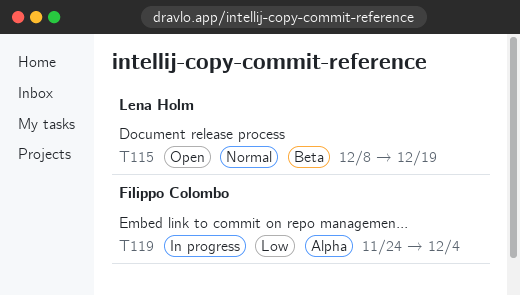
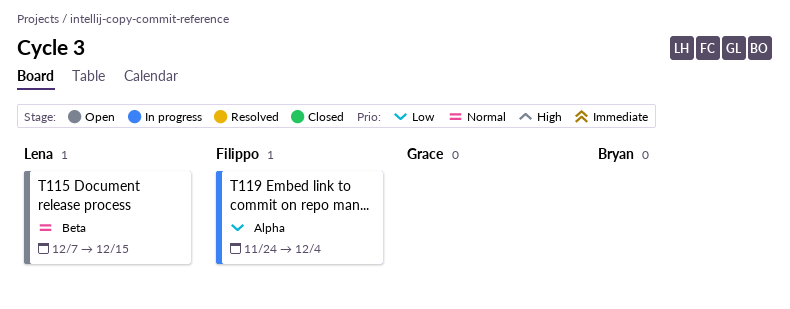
T115, start: Dec 8 -> Dec 7
T115, due: Dec 19 -> Dec 15

